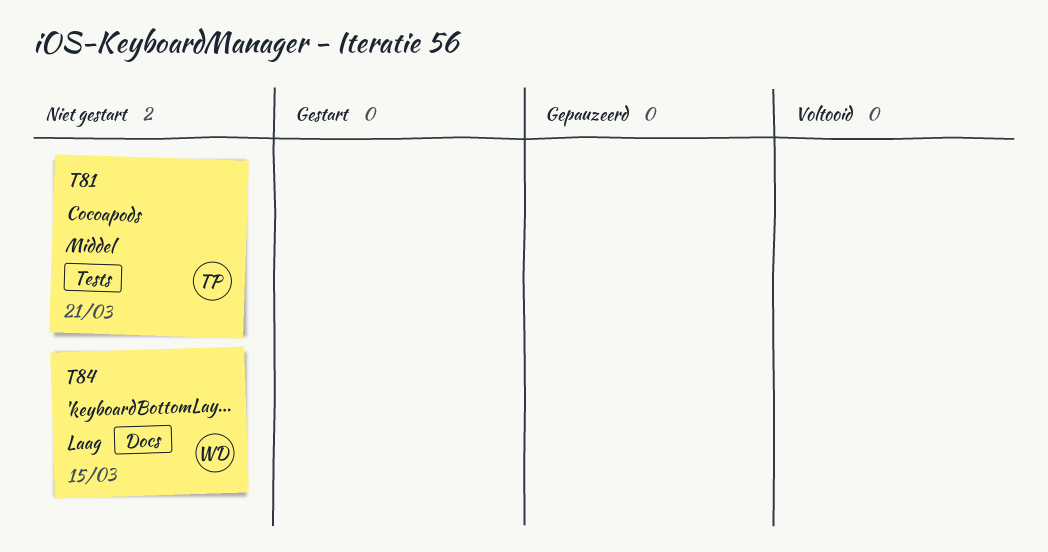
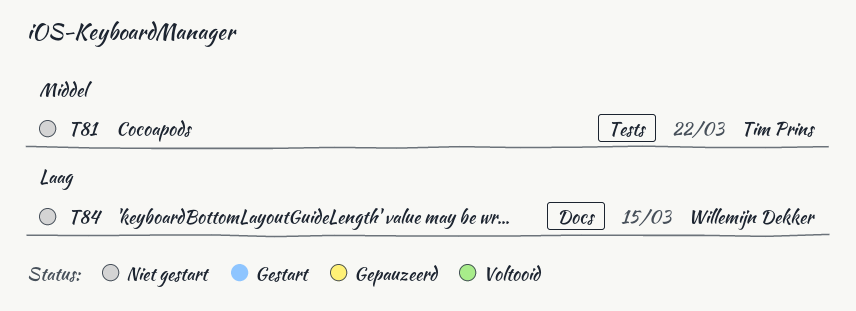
T81, due: Mar 21 -> Mar 22

